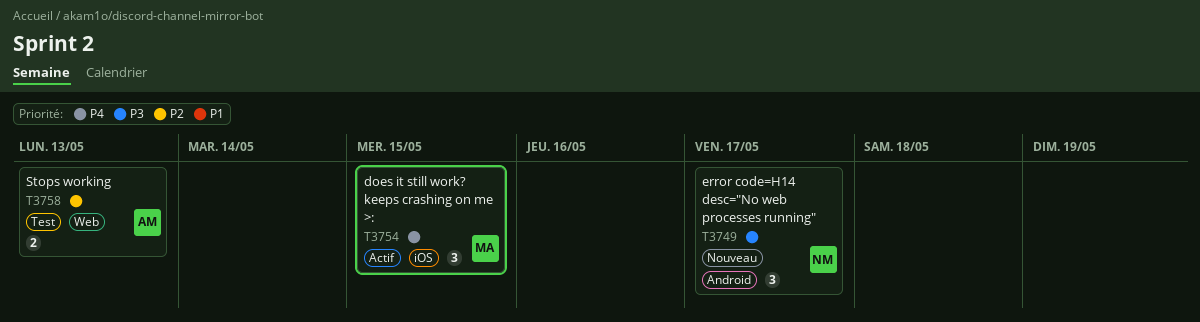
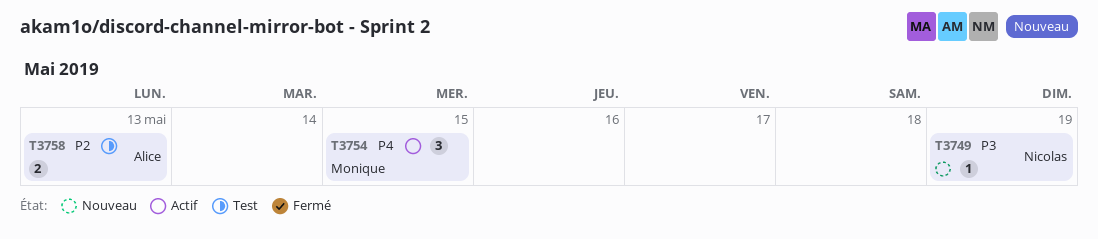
T3749, estimate: 3 -> 1
T3749, due: May 17 -> May 19

